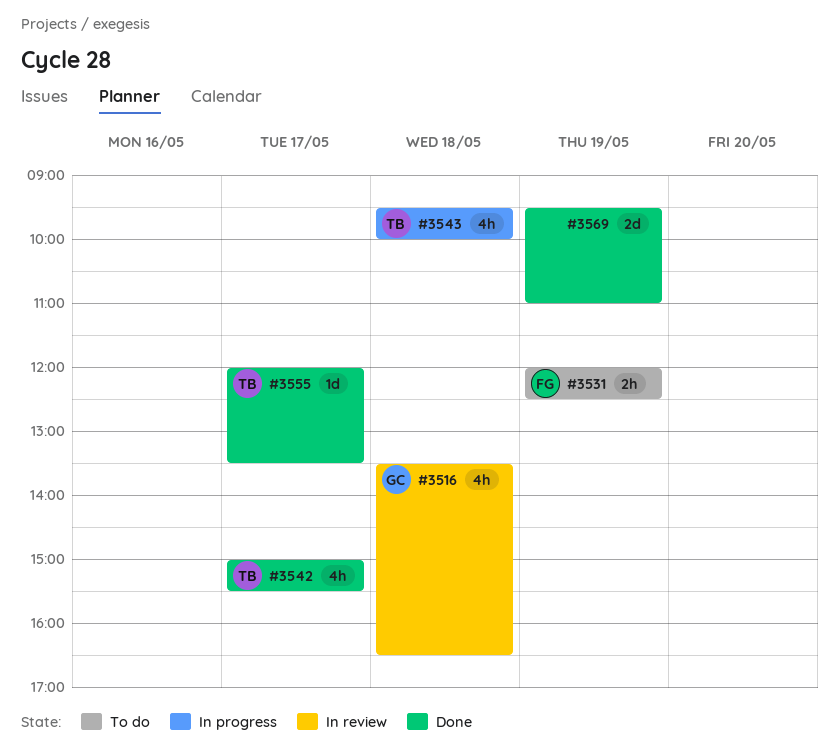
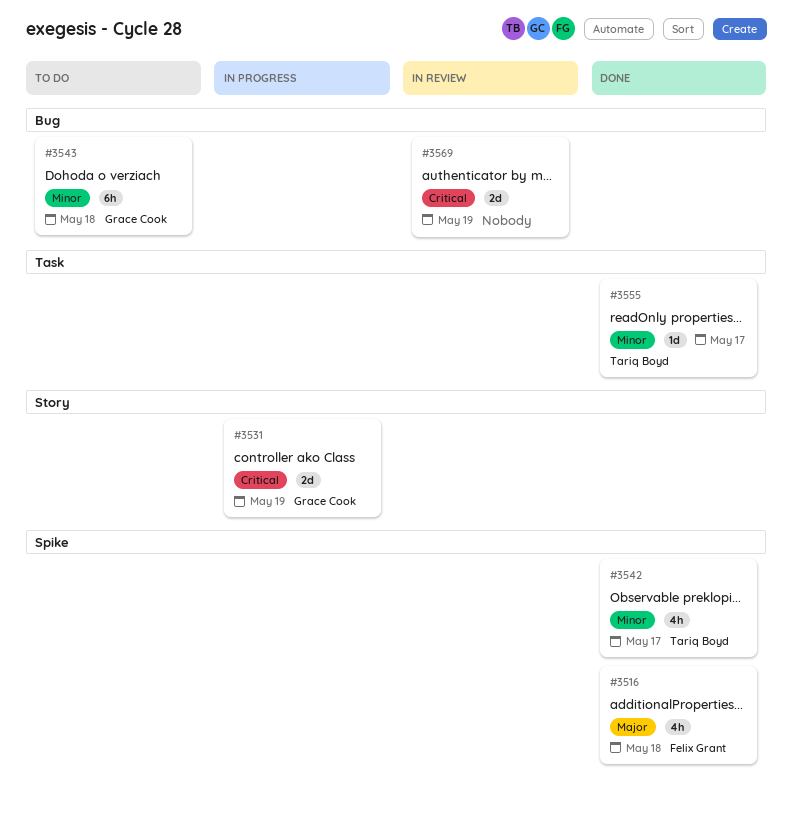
#3516, status: In review -> Done
#3516, owner: Grace Cook -> Felix Grant
#3531, status: To do -> In progress
#3531, owner: Felix Grant -> Grace Cook
#3531, estimate: 2h -> 2d
#3543, status: In progress -> To do
#3543, owner: Tariq Boyd -> Grace Cook
#3543, estimate: 4h -> 6h
#3569, status: Done -> In review

